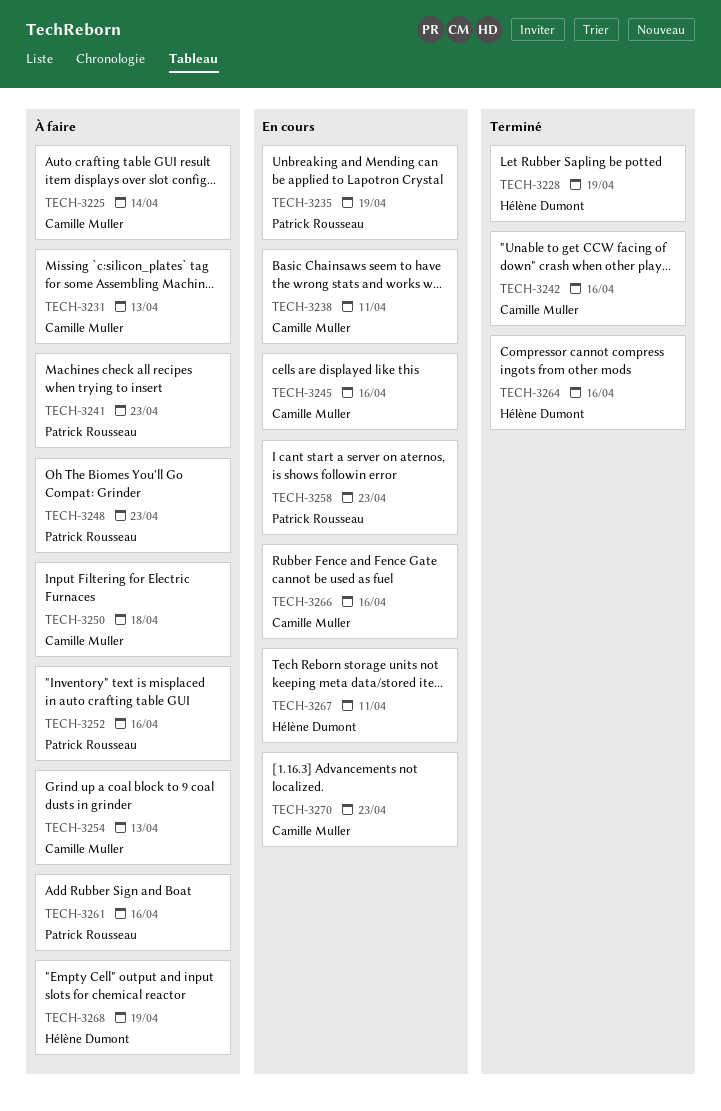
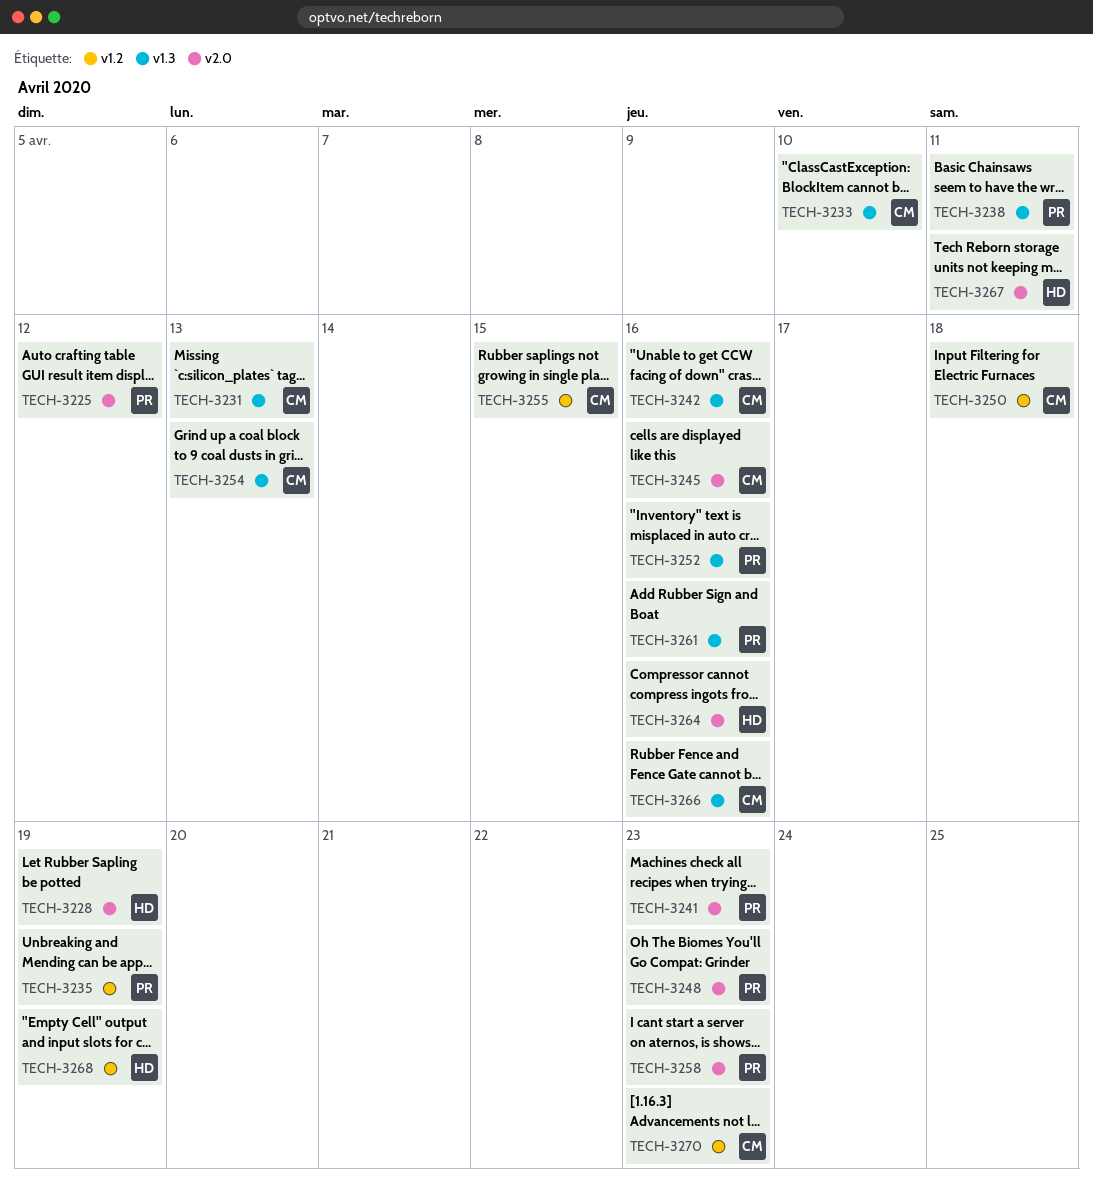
TECH-3225, owner: Camille Muller -> Patrick Rousseau
TECH-3225, due: Apr 14 -> Apr 12
TECH-3233: none -> present
TECH-3238, owner: Camille Muller -> Patrick Rousseau
TECH-3255: none -> present

